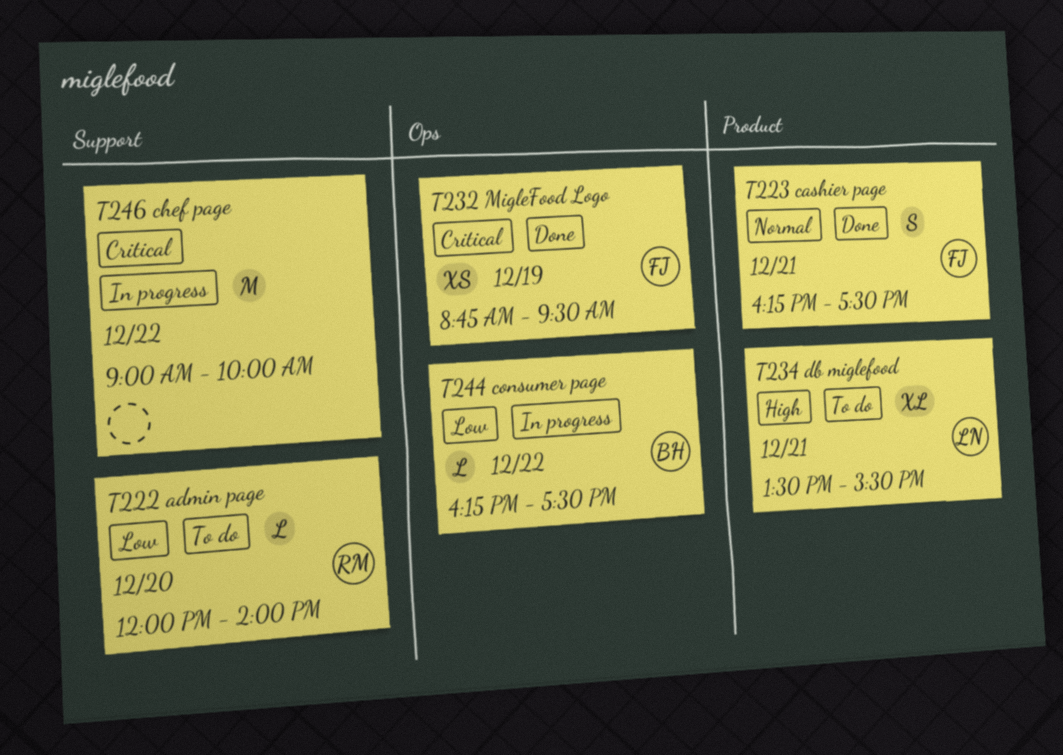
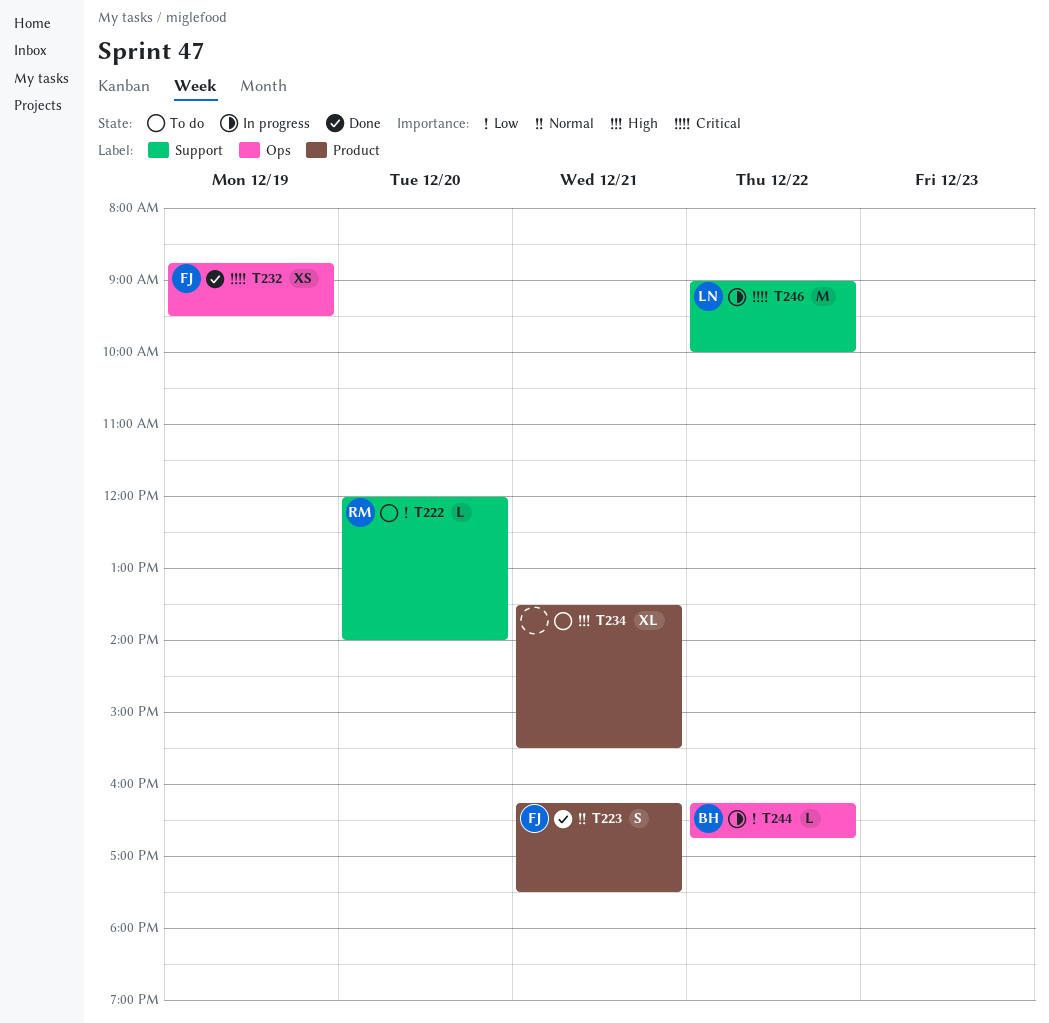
T234, owner: LN -> none
T244, ends: 17:30 -> 16:45
T246, owner: none -> LN

